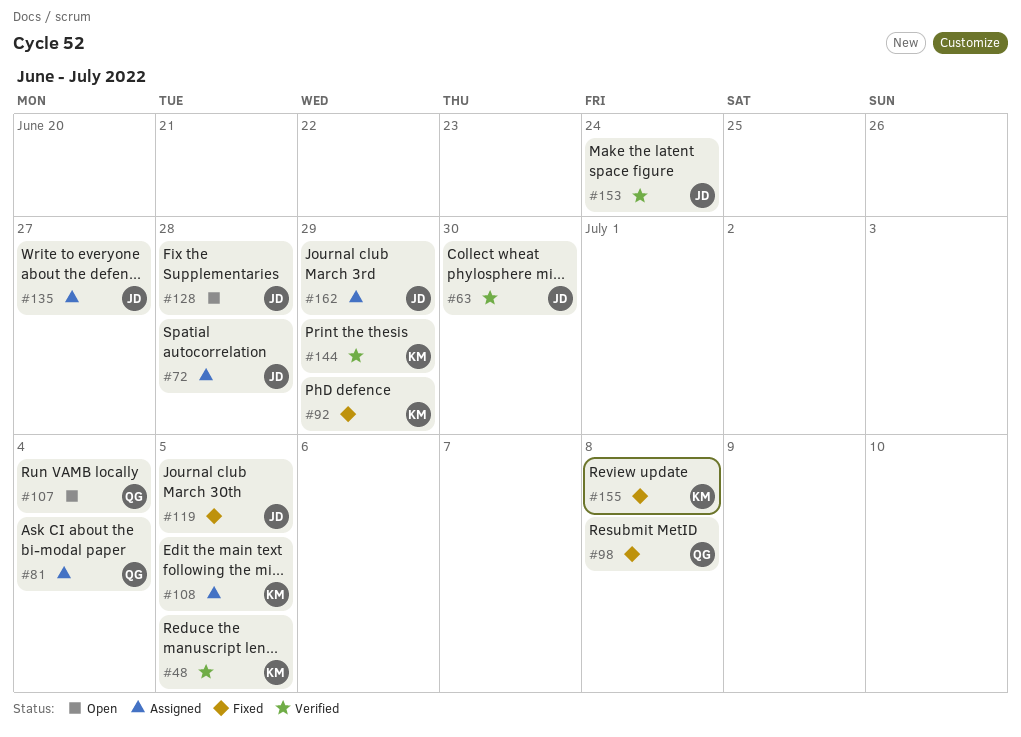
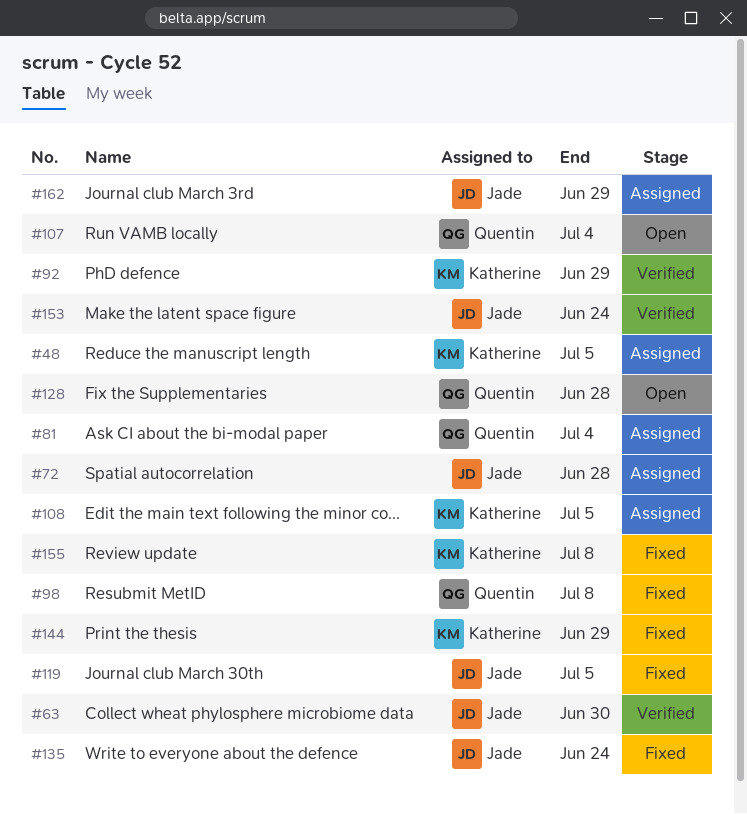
#48, status: Verified -> Assigned
#92, status: Fixed -> Verified
#128, owner: Jade -> Quentin
#135, status: Assigned -> Fixed
#135, due: Jun 27 -> Jun 24
#144, status: Verified -> Fixed

